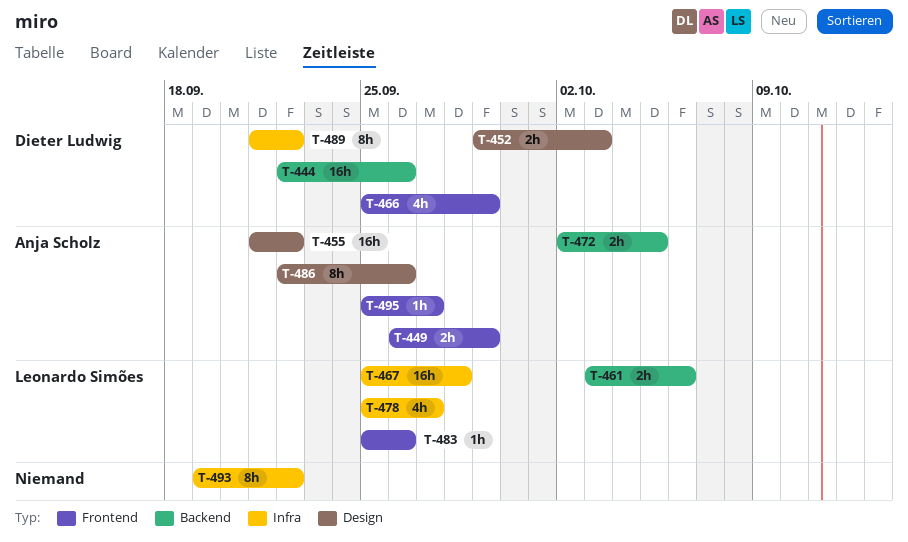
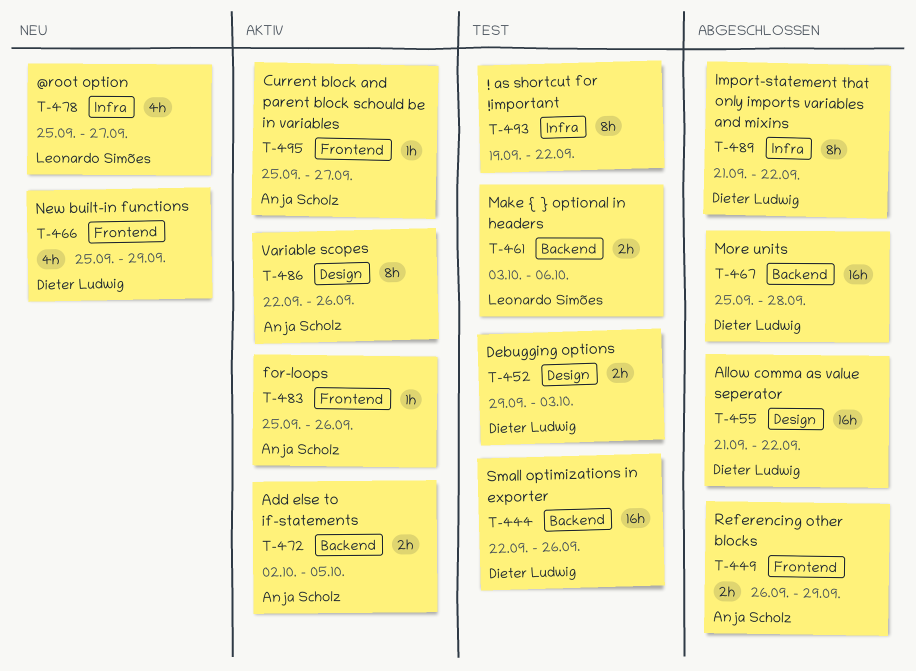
T-455, owner: Anja Scholz -> Dieter Ludwig
T-467, owner: Leonardo Simões -> Dieter Ludwig
T-467, label: Infra -> Backend
T-483, owner: Leonardo Simões -> Anja Scholz

